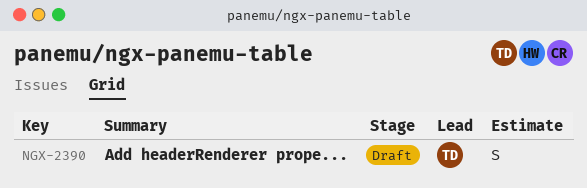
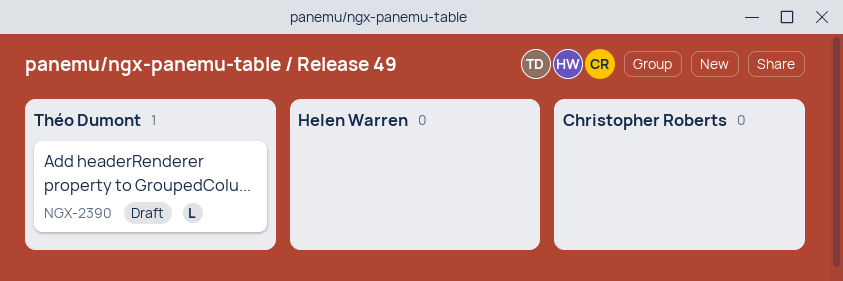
NGX-2390, estimate: S -> L

